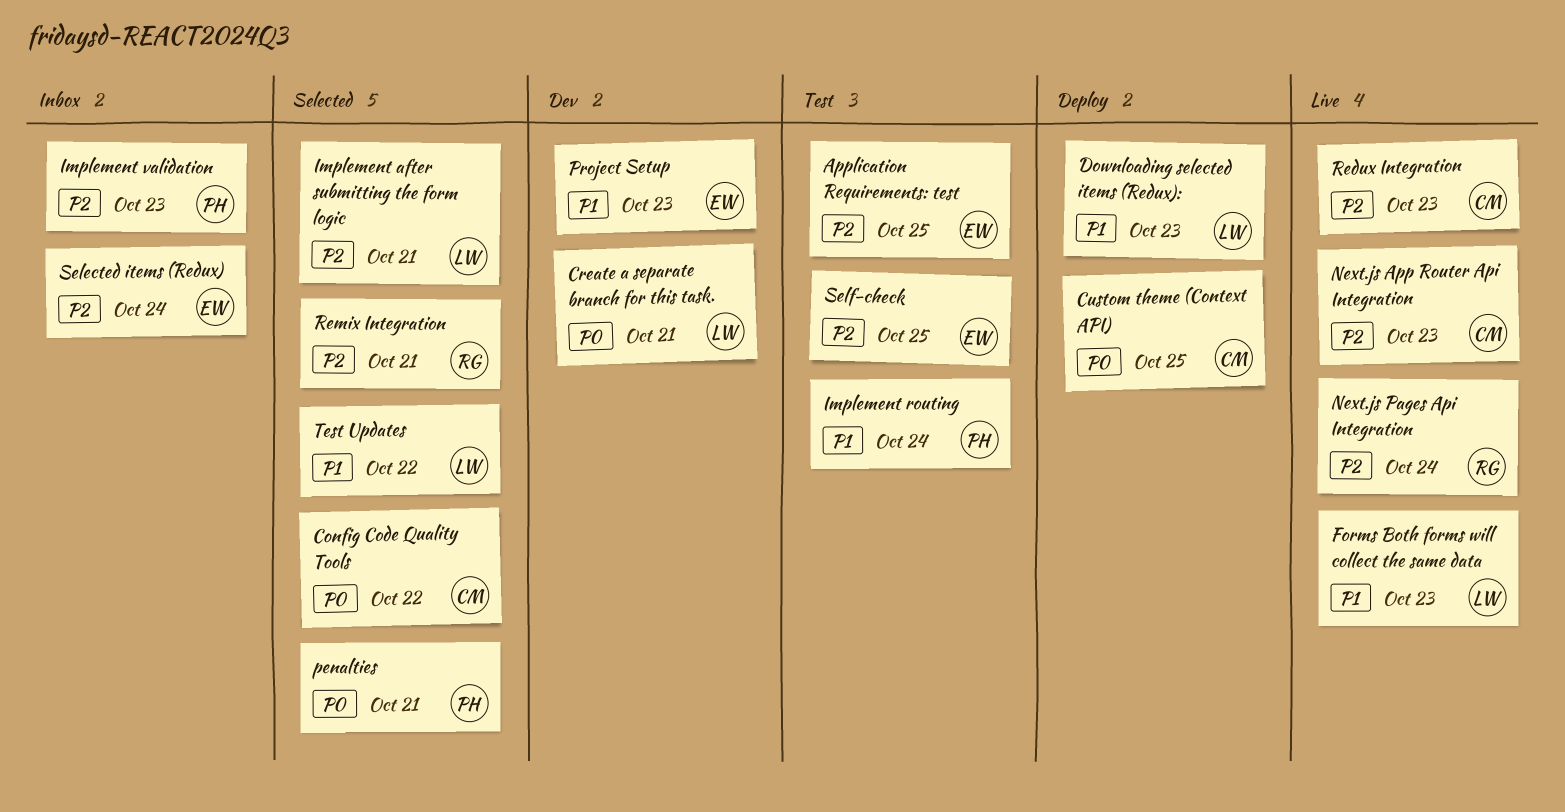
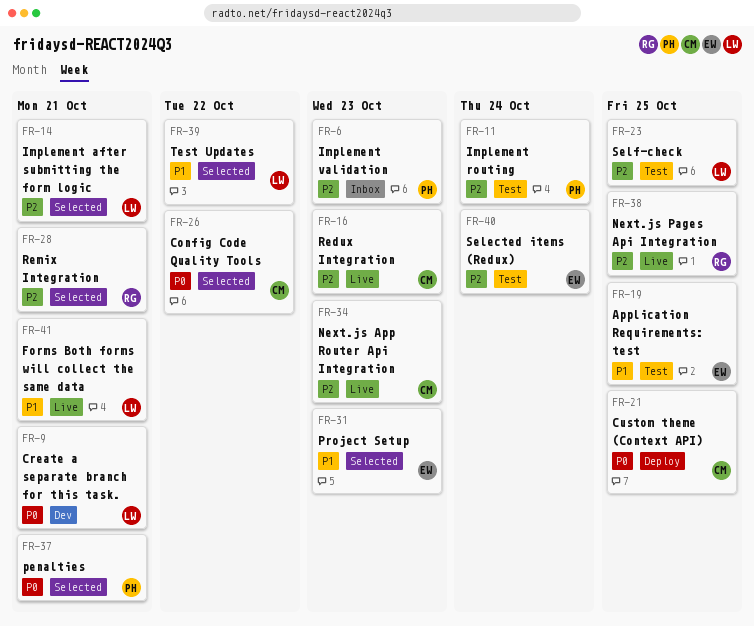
Application Requirements: test, priority: P2 -> P1
Downloading selected items (Redux):: present -> none
Forms Both forms will collect the same data, due: Oct 23 -> Oct 21
Implement routing, priority: P1 -> P2
Next.js Pages Api Integration, due: Oct 24 -> Oct 25
Project Setup, status: Dev -> Selected
Selected items (Redux), status: Inbox -> Test
Self-check, owner: EW -> LW

